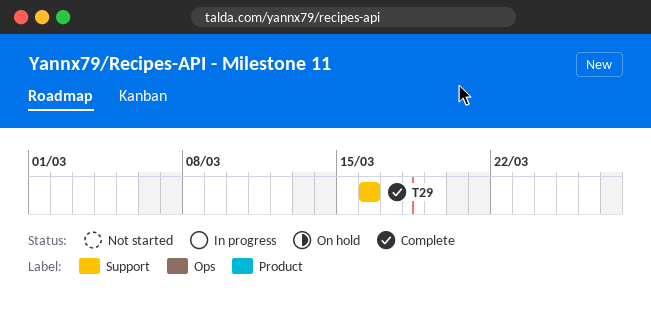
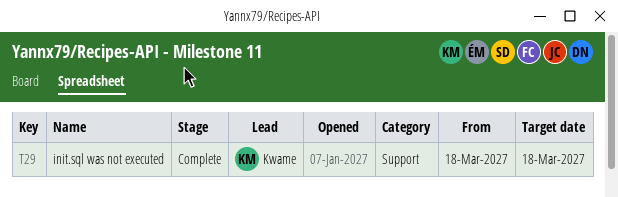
T29, start: Mar 16 -> Mar 18
T29, due: Mar 16 -> Mar 18

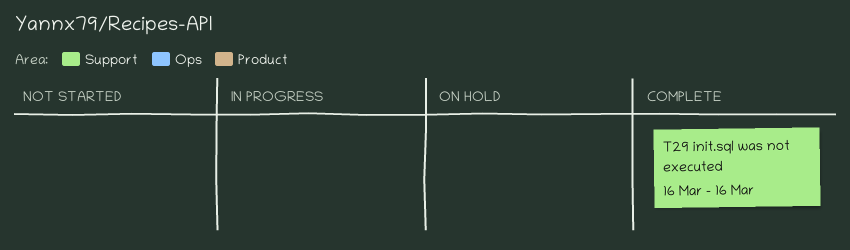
T29, start: Mar 18 -> Mar 16
T29, due: Mar 18 -> Mar 16

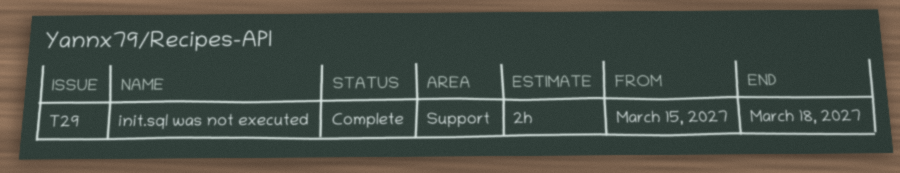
T29, start: Mar 16 -> Mar 15
T29, due: Mar 16 -> Mar 18

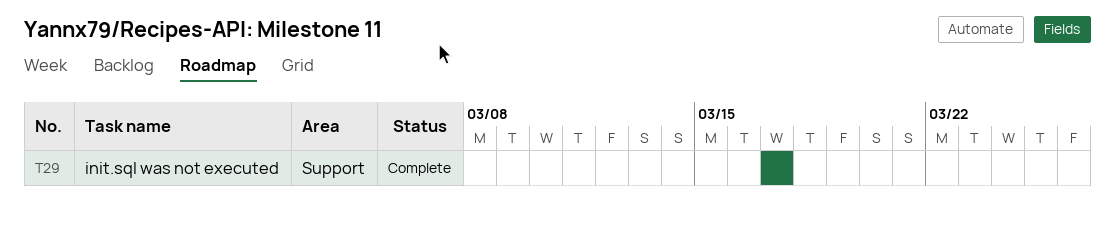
T29, start: Mar 15 -> Mar 17
T29, due: Mar 18 -> Mar 17

